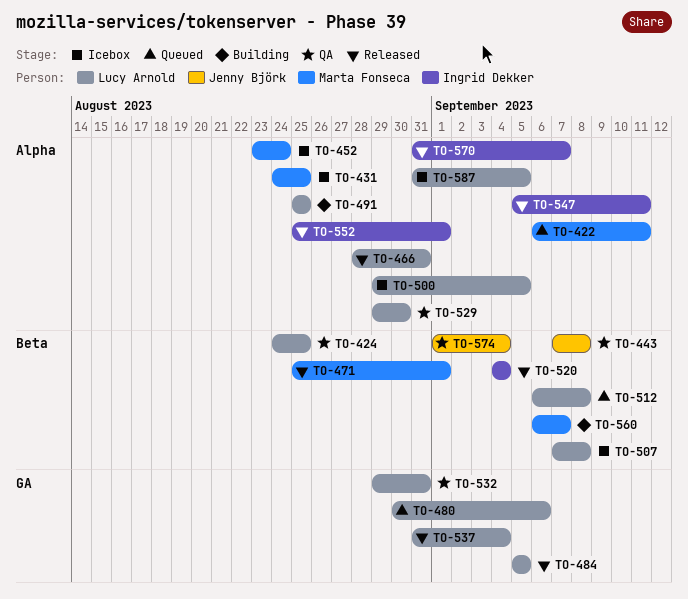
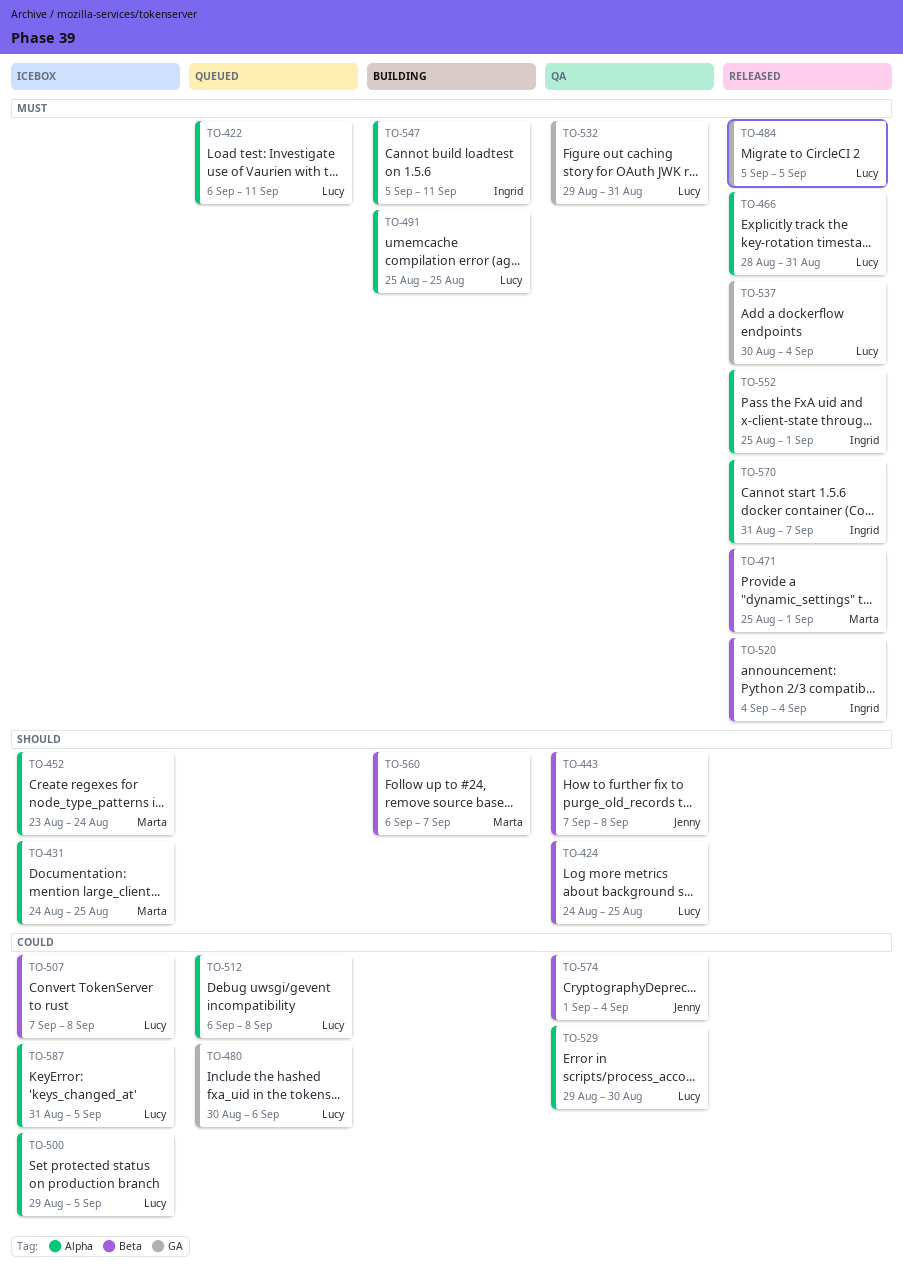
TO-422, owner: Marta Fonseca -> Lucy Arnold
TO-512, label: Beta -> Alpha
TO-537, start: Aug 31 -> Aug 30
TO-547, status: Released -> Building

